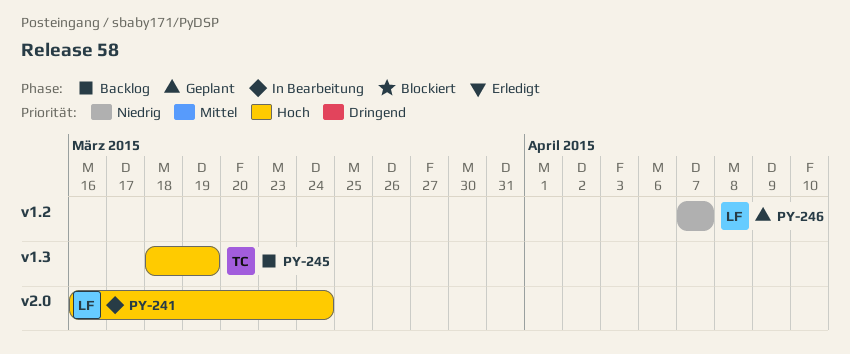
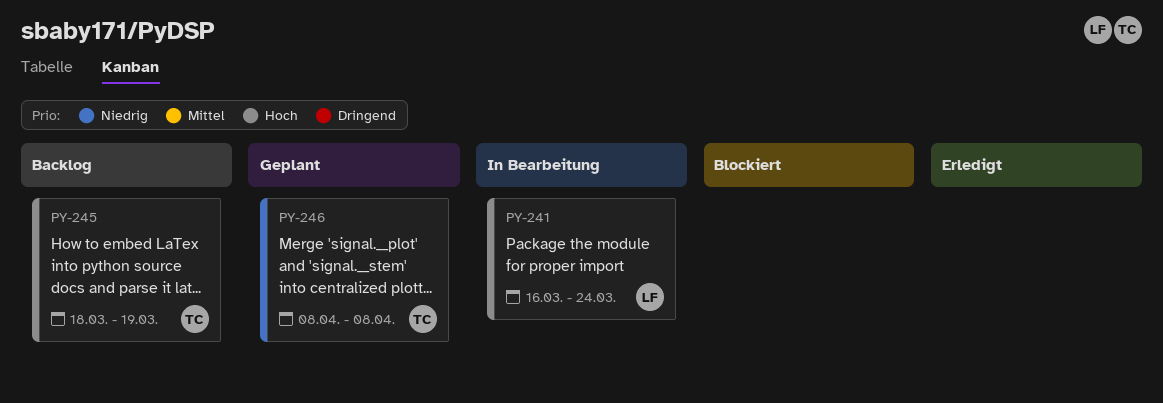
PY-246, owner: LF -> TC
PY-246, start: Apr 7 -> Apr 8
PY-246, due: Apr 7 -> Apr 8

